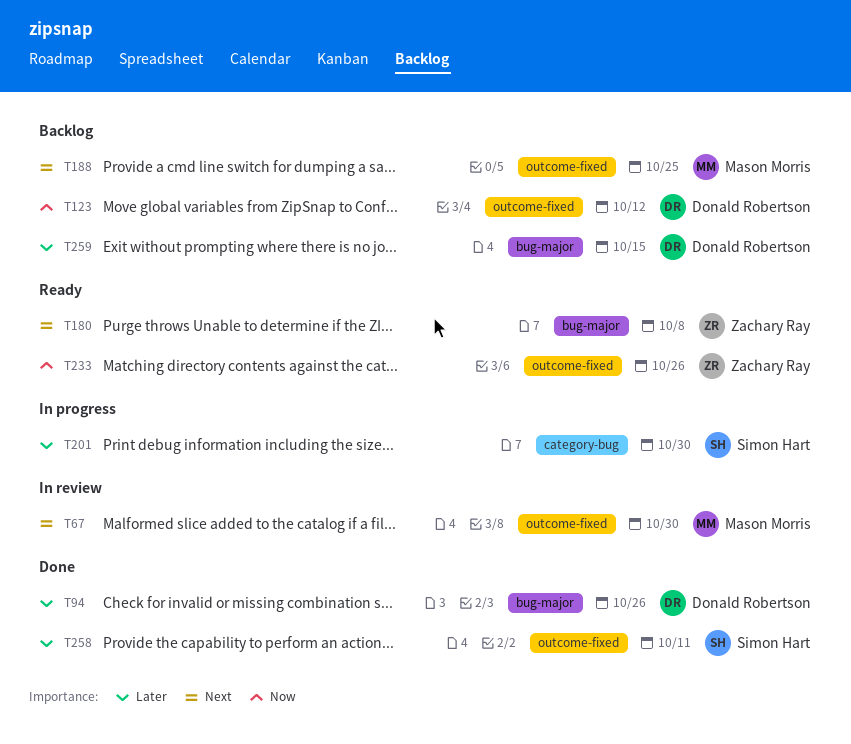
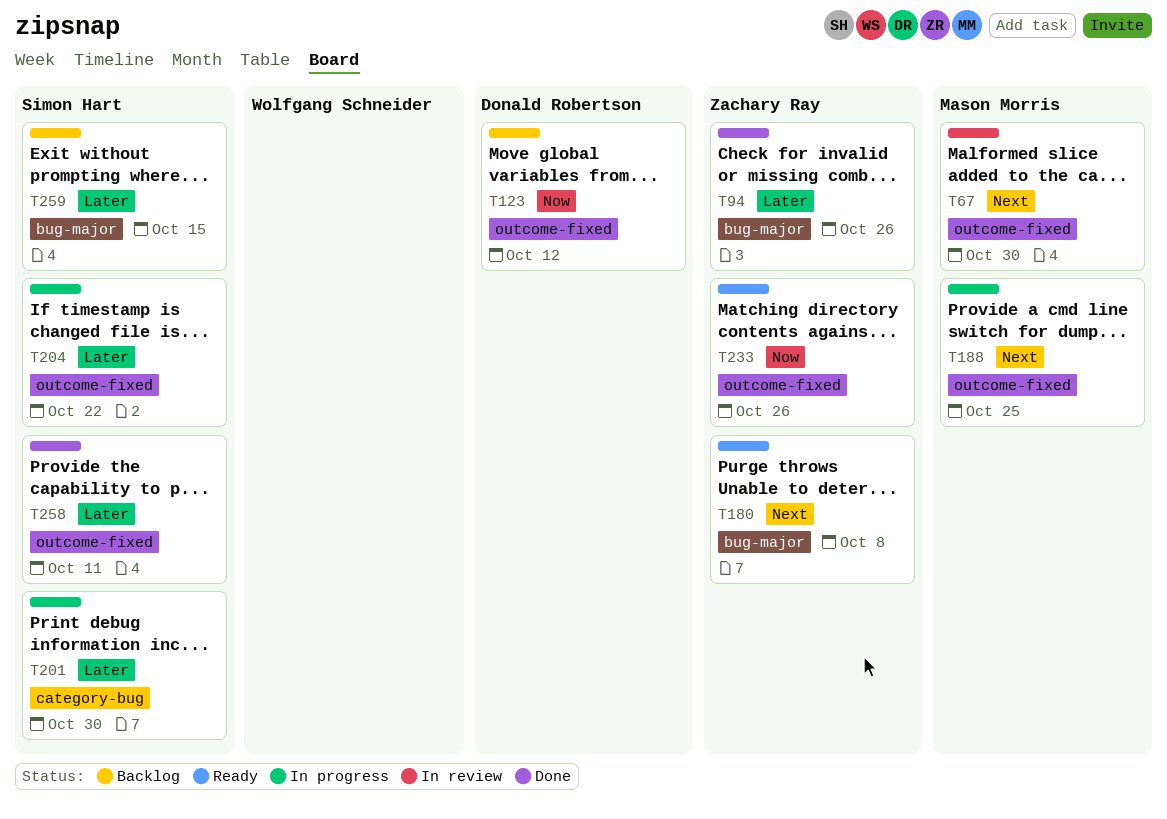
T94, owner: Donald Robertson -> Zachary Ray
T188, status: Backlog -> In progress
T204: none -> present
T259, owner: Donald Robertson -> Simon Hart

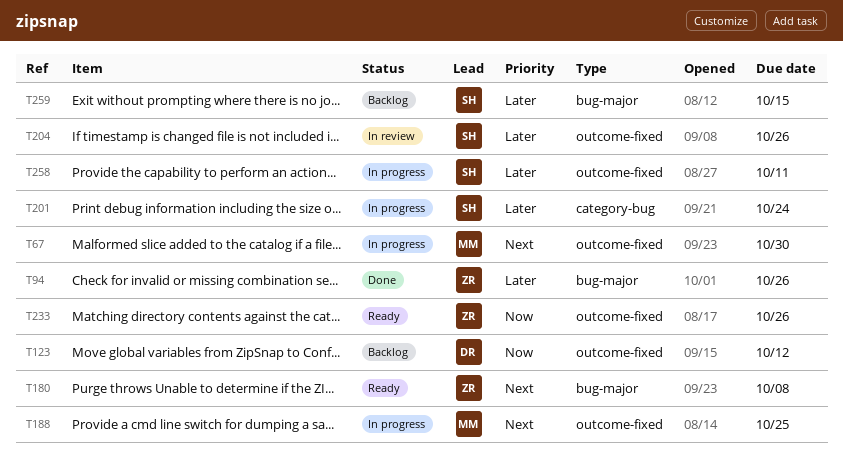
T67, status: In review -> In progress
T201, due: Oct 30 -> Oct 24
T204, status: In progress -> In review
T204, due: Oct 22 -> Oct 26
T258, status: Done -> In progress

